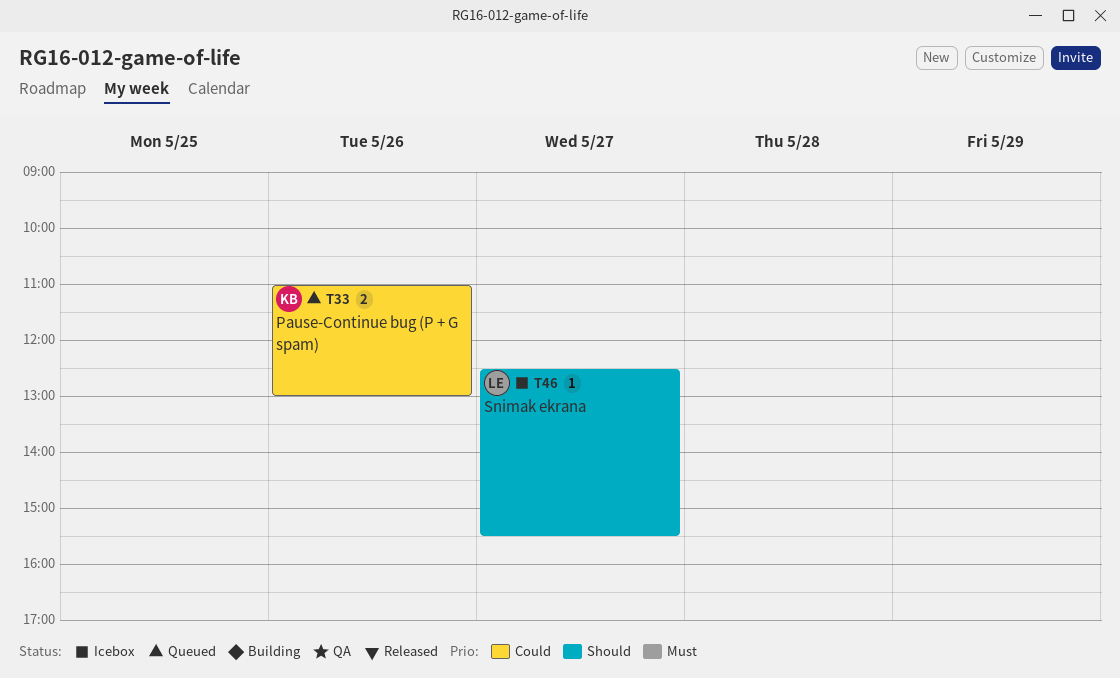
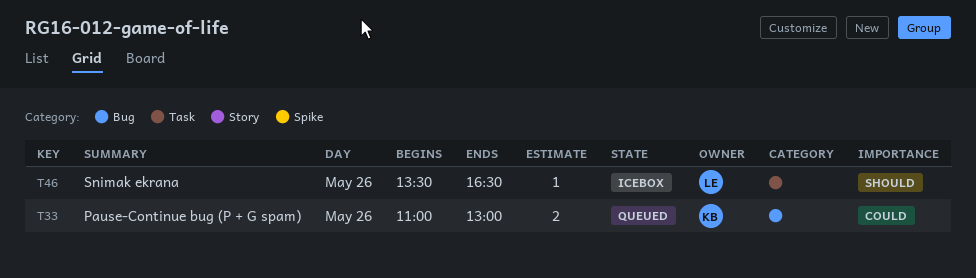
T46, day: May 27 -> May 26
T46, begins: 12:30 -> 13:30
T46, ends: 15:30 -> 16:30

